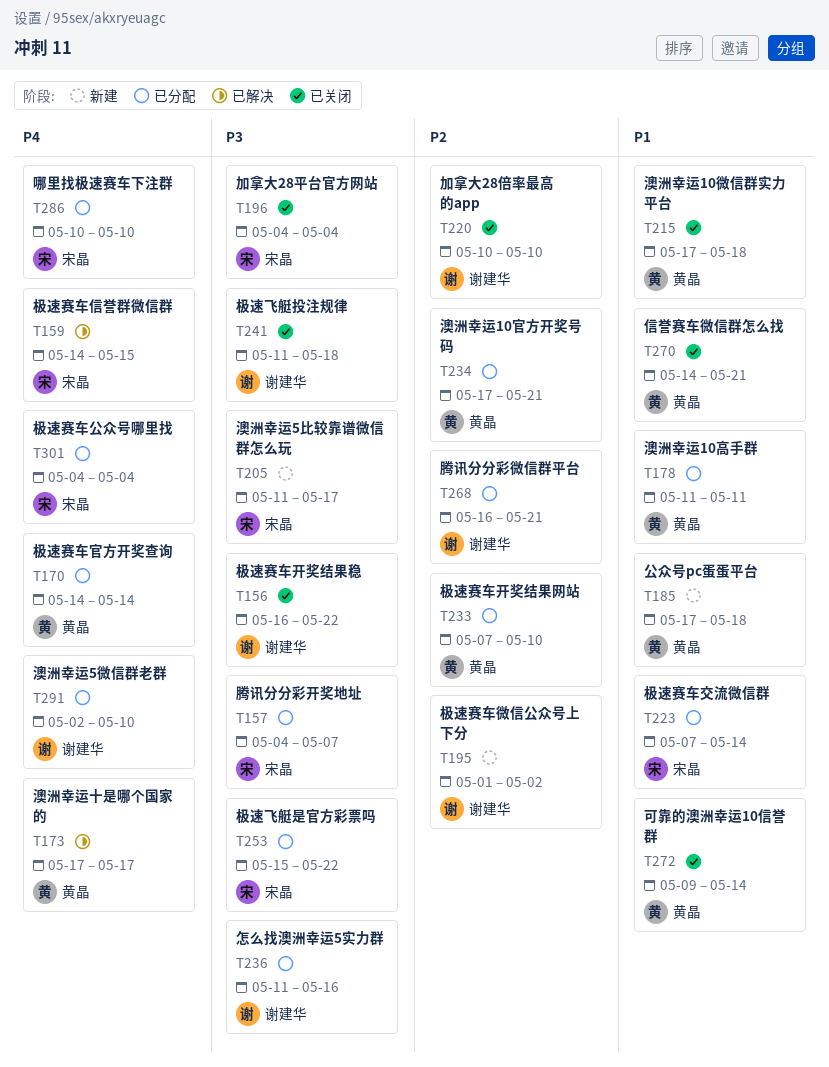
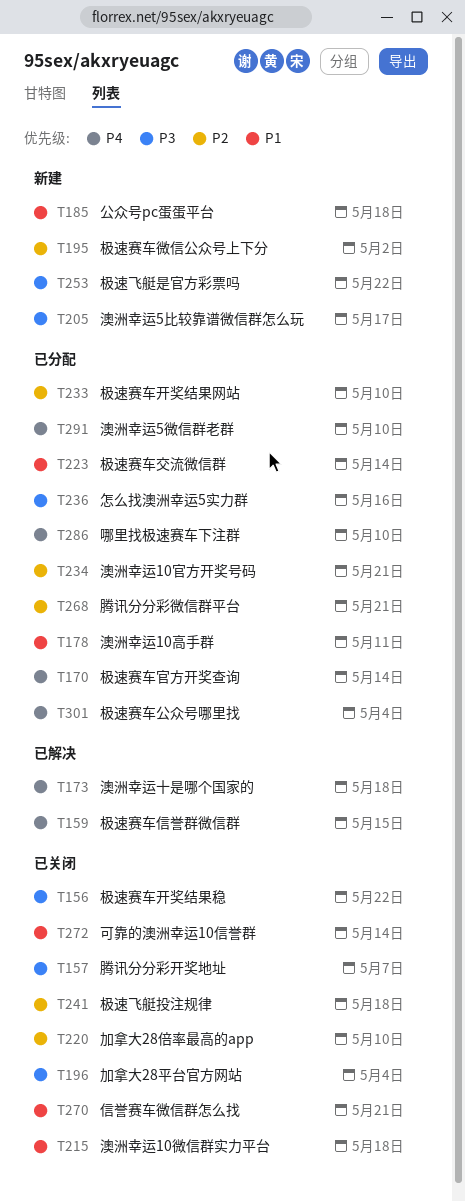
T157, status: 已分配 -> 已关闭
T173, due: May 17 -> May 18
T241, priority: P3 -> P2
T253, status: 已分配 -> 新建

